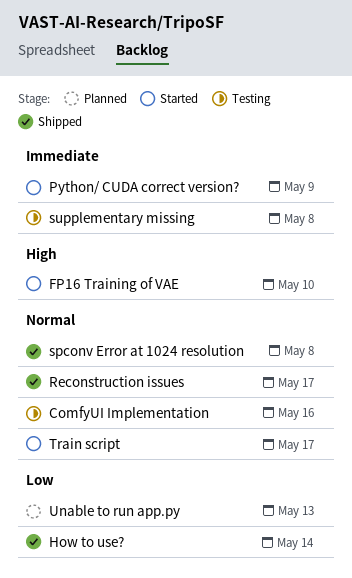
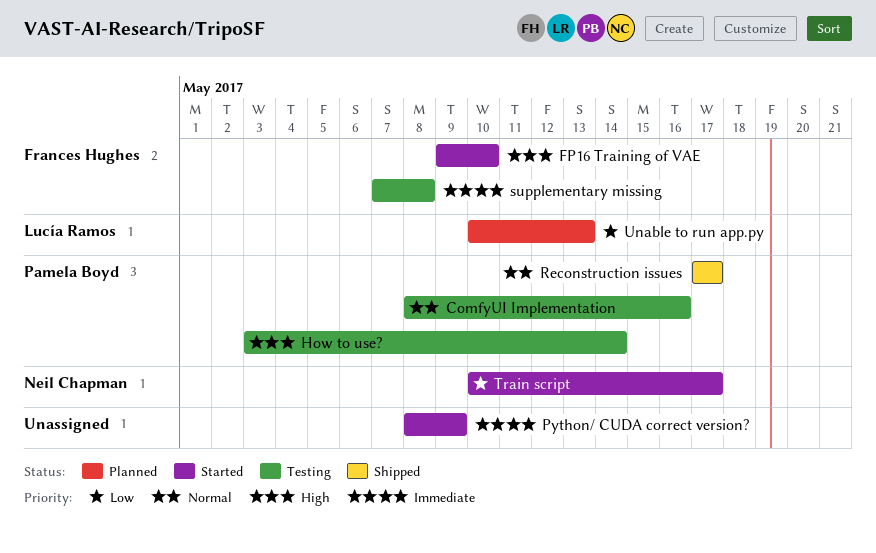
How to use?, status: Shipped -> Testing
How to use?, priority: Low -> High
spconv Error at 1024 resolution: present -> none
Train script, priority: Normal -> Low

